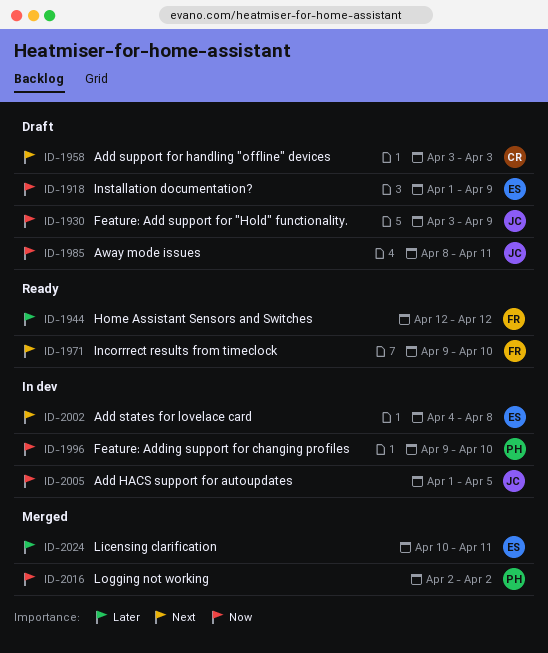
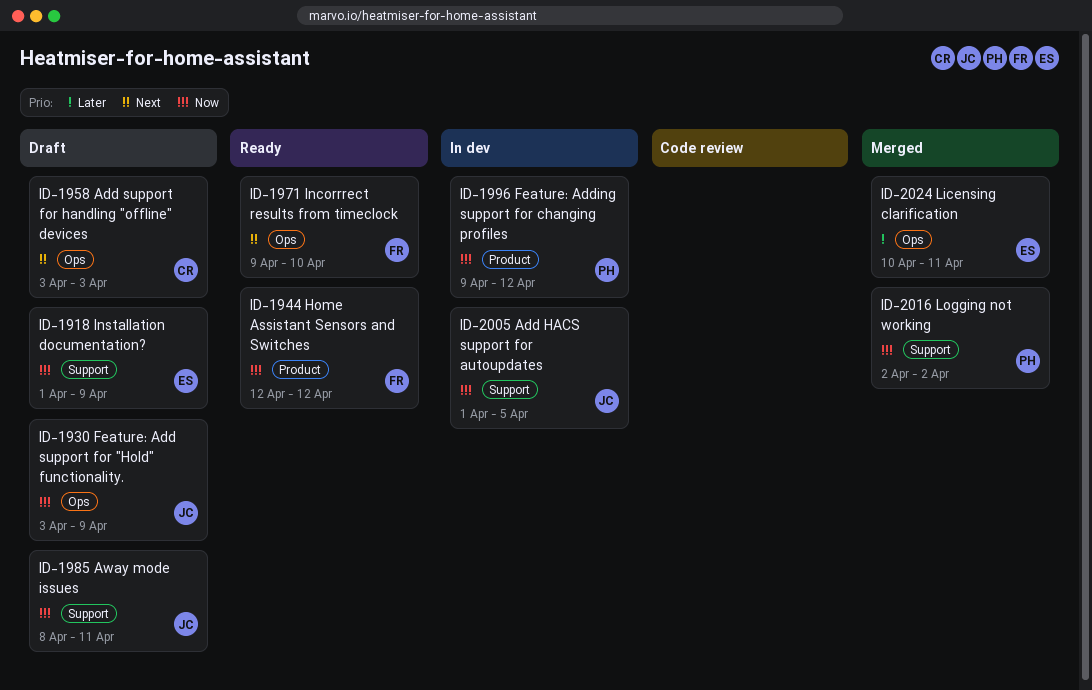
ID-1944, priority: Later -> Now
ID-1996, due: Apr 10 -> Apr 12
ID-2002: present -> none

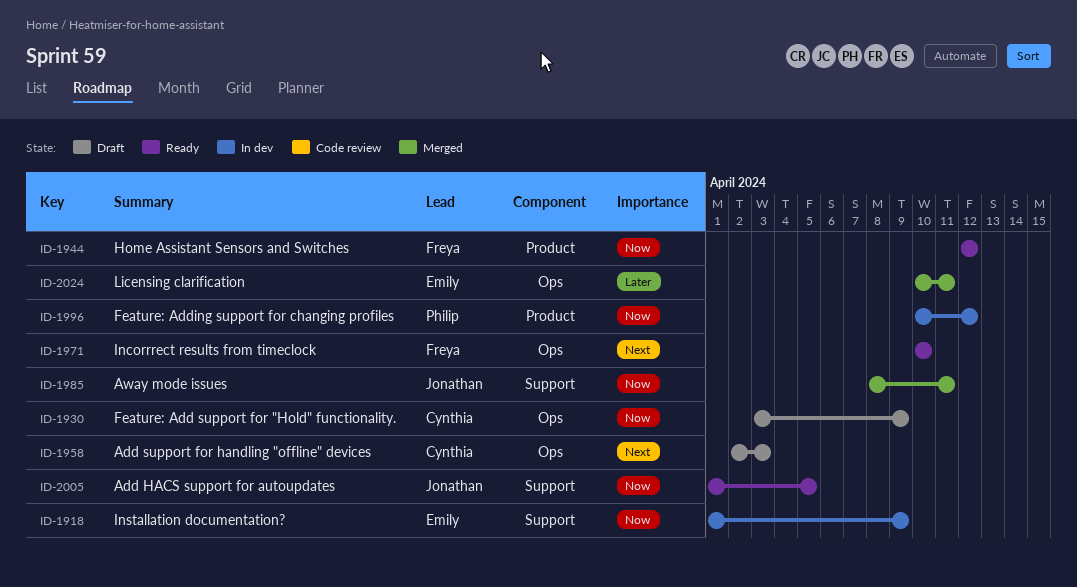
ID-1918, status: Draft -> In dev
ID-1930, owner: Jonathan -> Cynthia
ID-1958, start: Apr 3 -> Apr 2
ID-1971, start: Apr 9 -> Apr 10
ID-1985, status: Draft -> Merged
ID-1996, start: Apr 9 -> Apr 10
ID-2005, status: In dev -> Ready
ID-2016: present -> none

